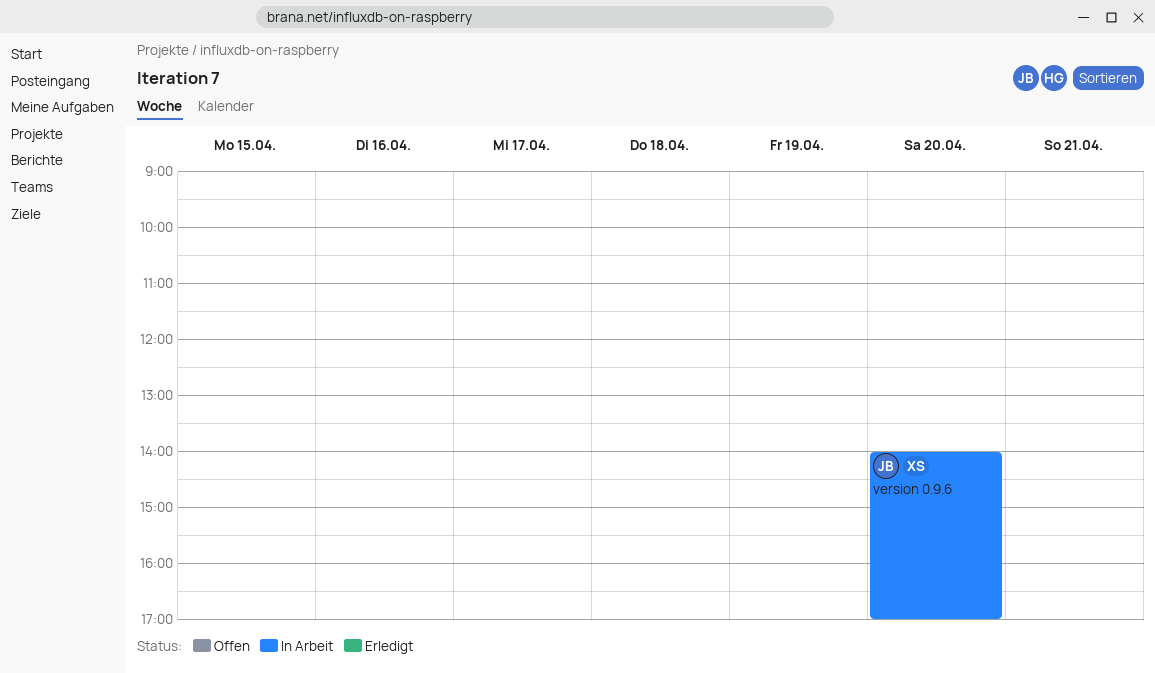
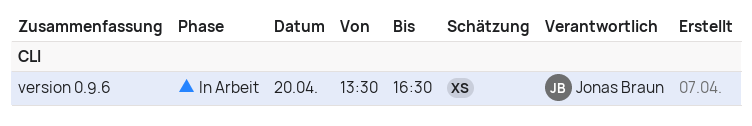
version 0.9.6, begins: 14:00 -> 13:30
version 0.9.6, ends: 17:00 -> 16:30

